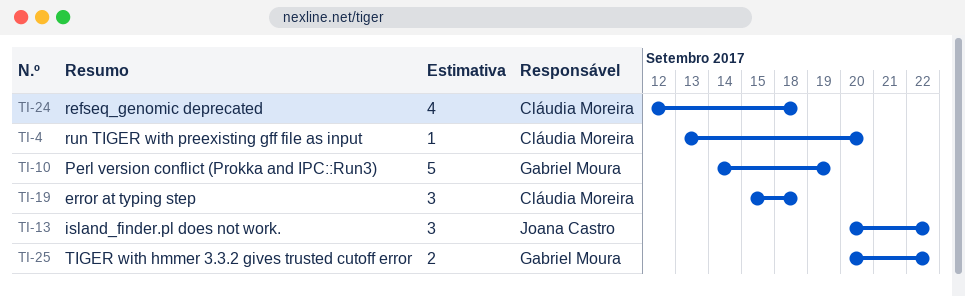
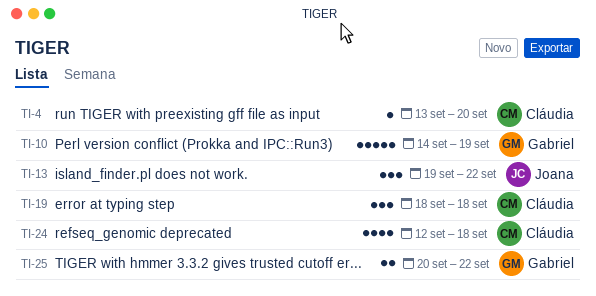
TI-13, start: Sep 20 -> Sep 19
TI-19, start: Sep 15 -> Sep 18

